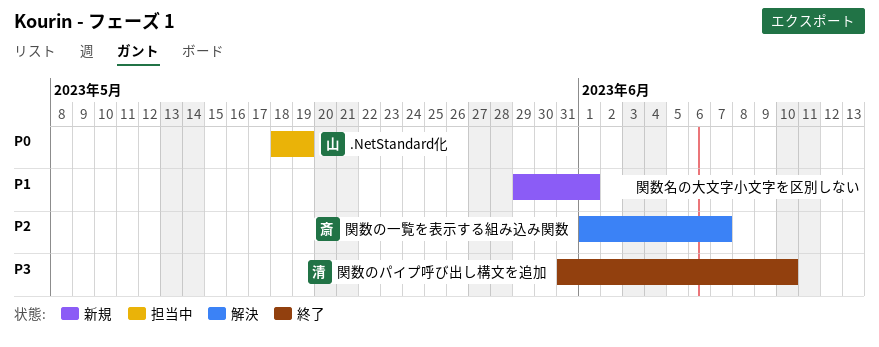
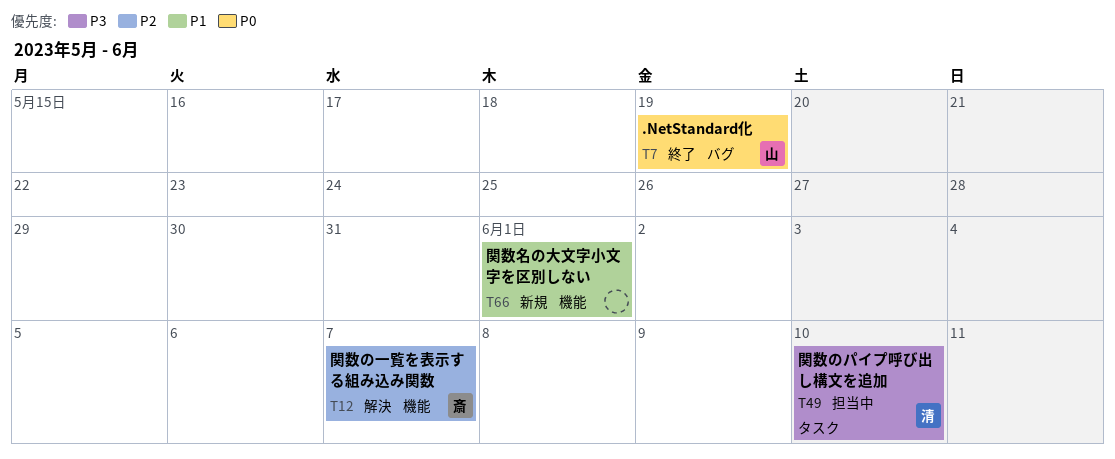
.NetStandard化, status: 担当中 -> 終了
関数のパイプ呼び出し構文を追加, status: 終了 -> 担当中

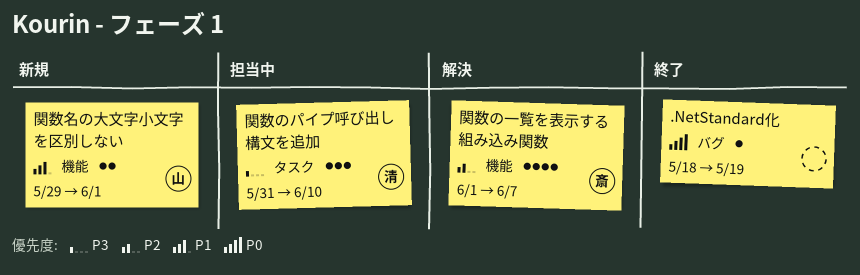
.NetStandard化, owner: 山 -> none
関数名の大文字小文字を区別しない, owner: none -> 山

